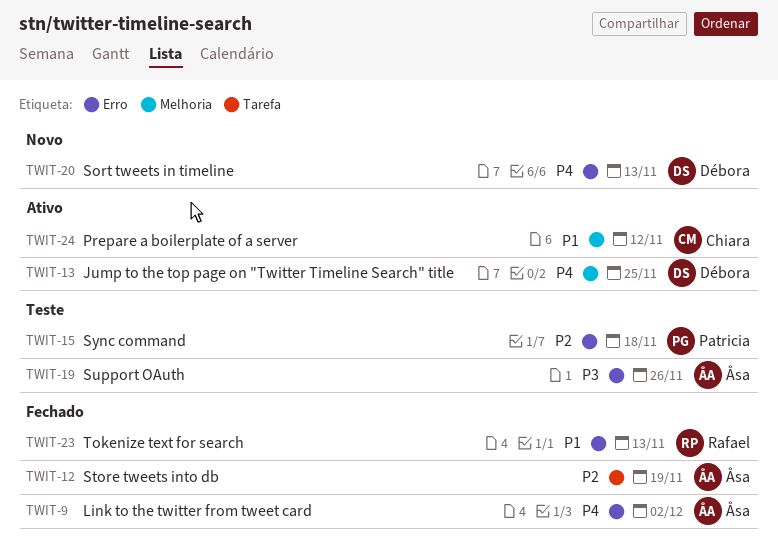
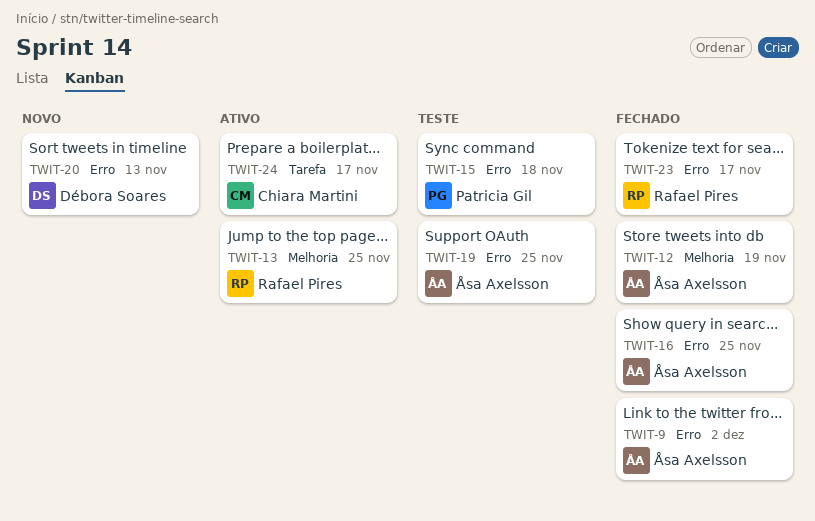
TWIT-12, label: Tarefa -> Melhoria
TWIT-13, owner: Débora Soares -> Rafael Pires
TWIT-16: none -> present
TWIT-19, due: Nov 26 -> Nov 25
TWIT-23, due: Nov 13 -> Nov 17
TWIT-24, label: Melhoria -> Tarefa
TWIT-24, due: Nov 12 -> Nov 17

